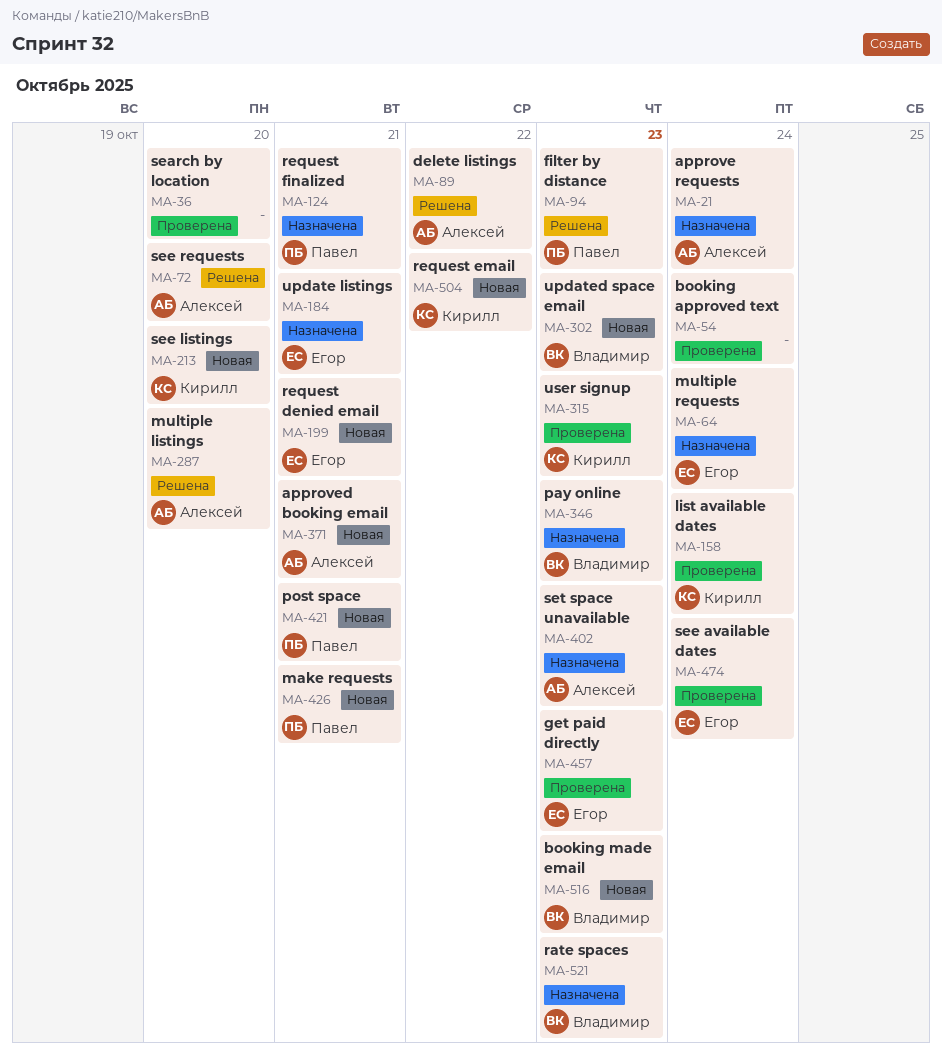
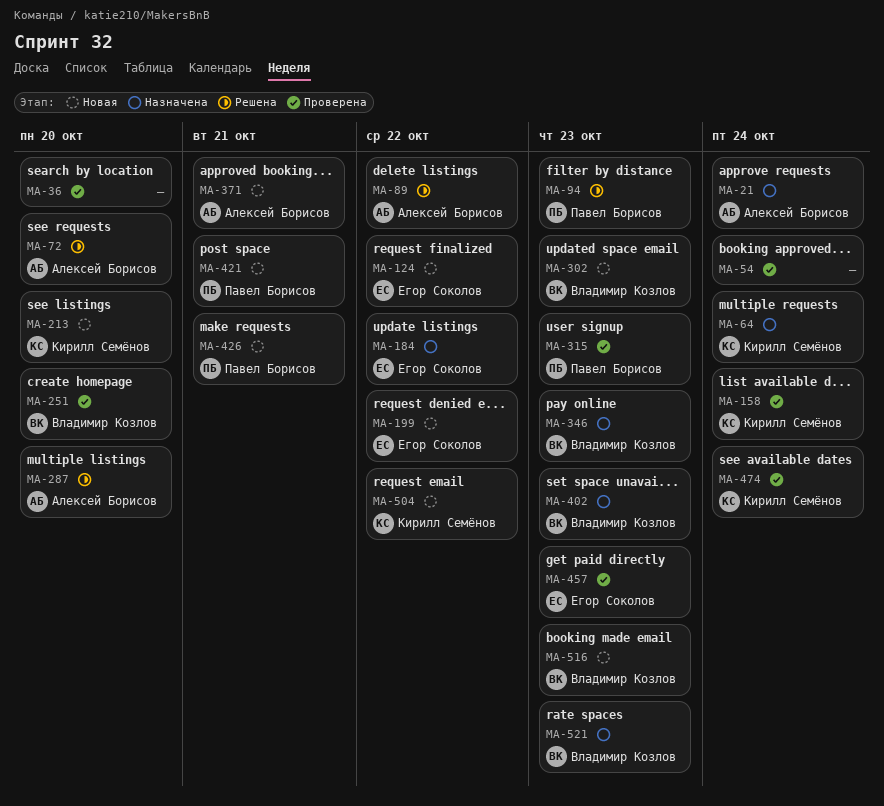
MA-64, owner: Егор Соколов -> Кирилл Семёнов
MA-124, status: Назначена -> Новая
MA-124, owner: Павел Борисов -> Егор Соколов
MA-124, due: Oct 21 -> Oct 22
MA-184, due: Oct 21 -> Oct 22
MA-199, due: Oct 21 -> Oct 22
MA-251: none -> present
MA-315, owner: Кирилл Семёнов -> Павел Борисов
MA-402, owner: Алексей Борисов -> Владимир Козлов
MA-474, owner: Егор Соколов -> Кирилл Семёнов

